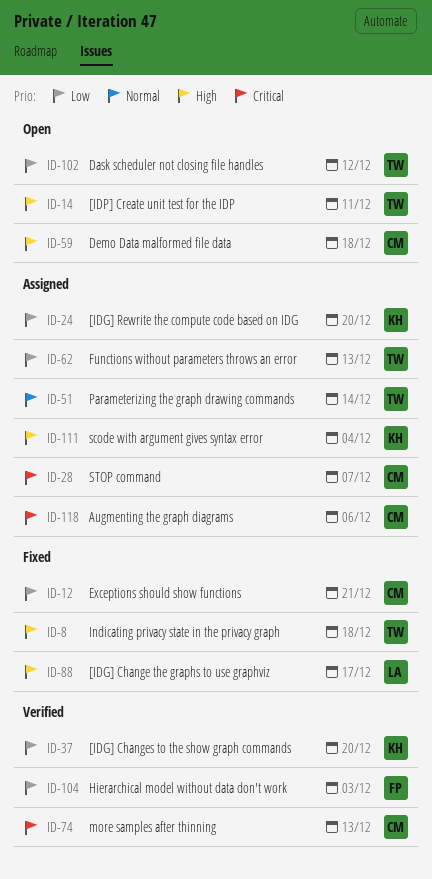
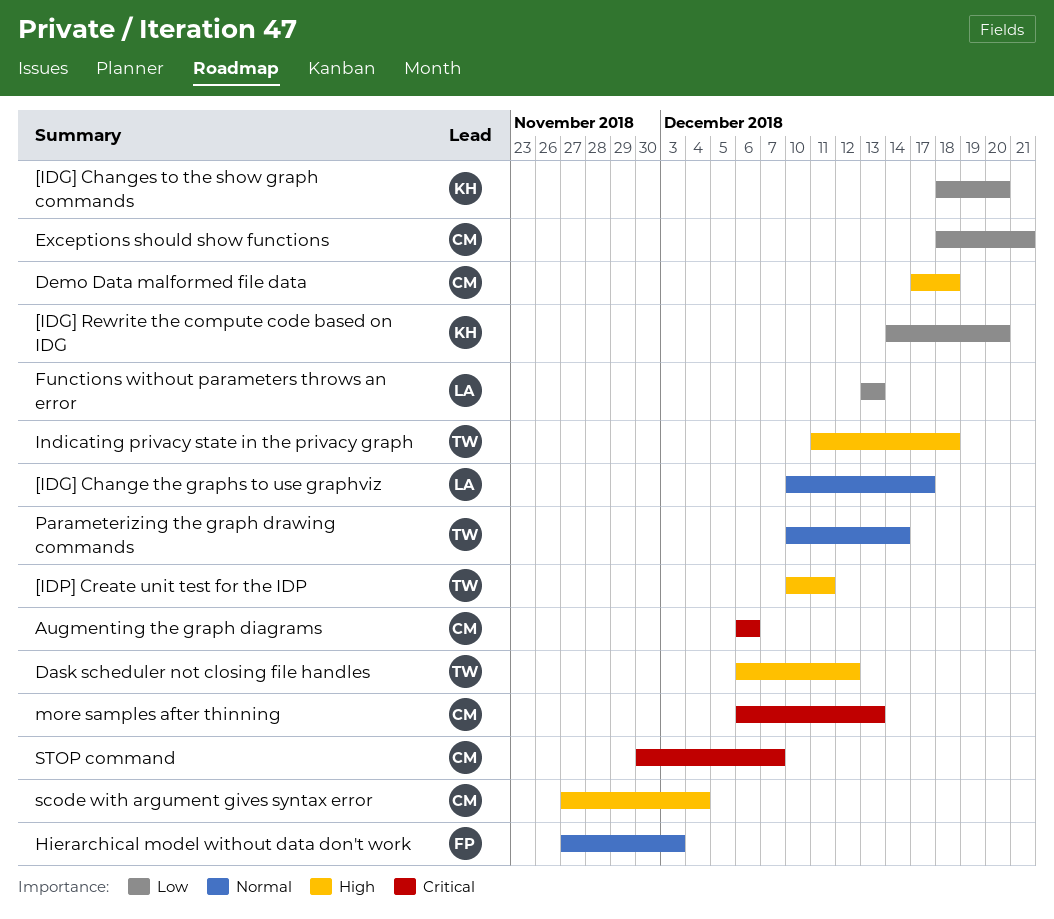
[IDG] Change the graphs to use graphviz, priority: High -> Normal
Dask scheduler not closing file handles, priority: Low -> High
Functions without parameters throws an error, owner: TW -> LA
Hierarchical model without data don't work, priority: Low -> Normal
scode with argument gives syntax error, owner: KH -> CM

